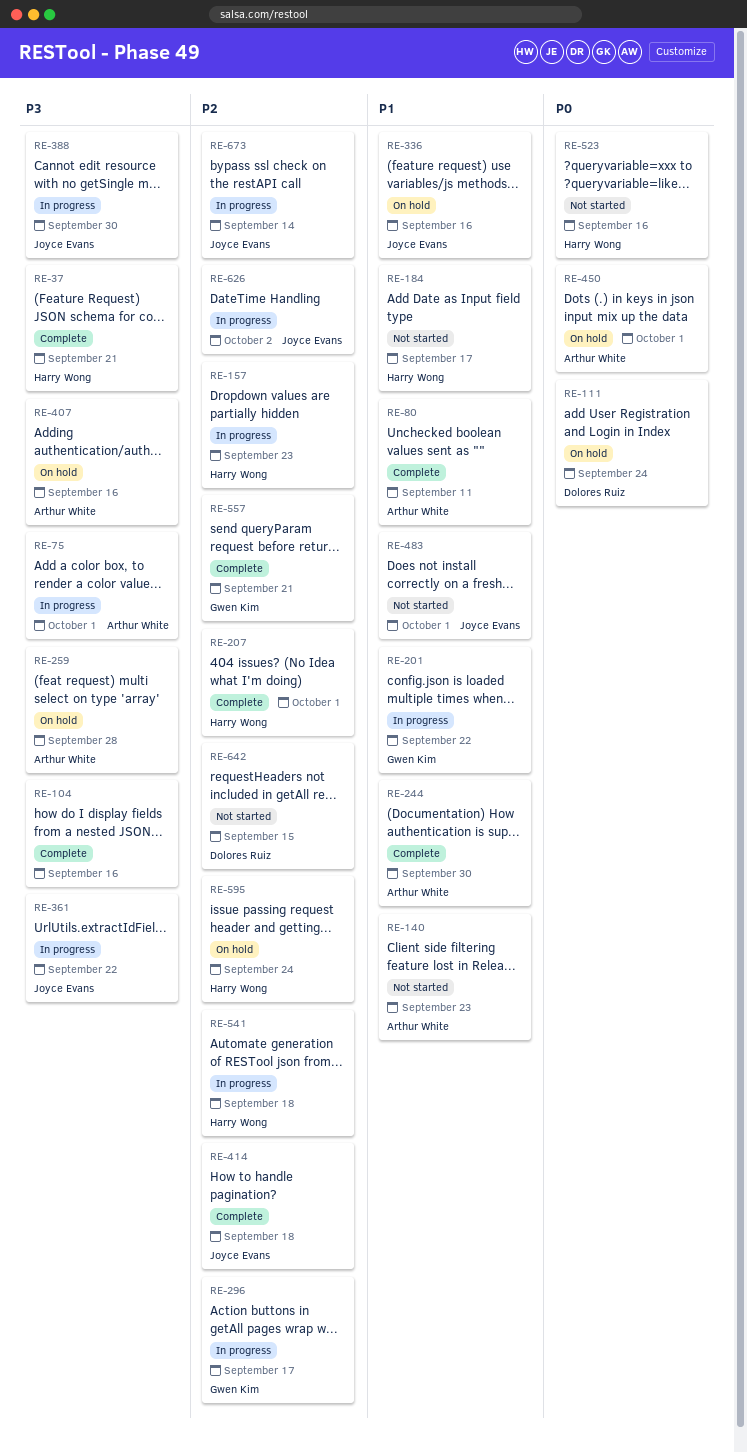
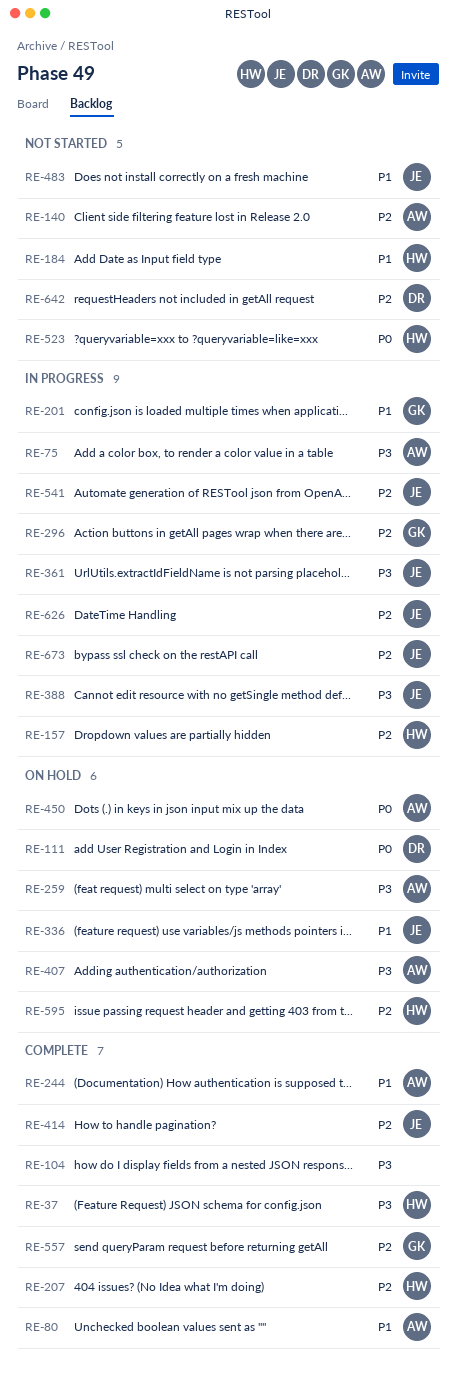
RE-140, priority: P1 -> P2
RE-541, owner: Harry Wong -> Joyce Evans

